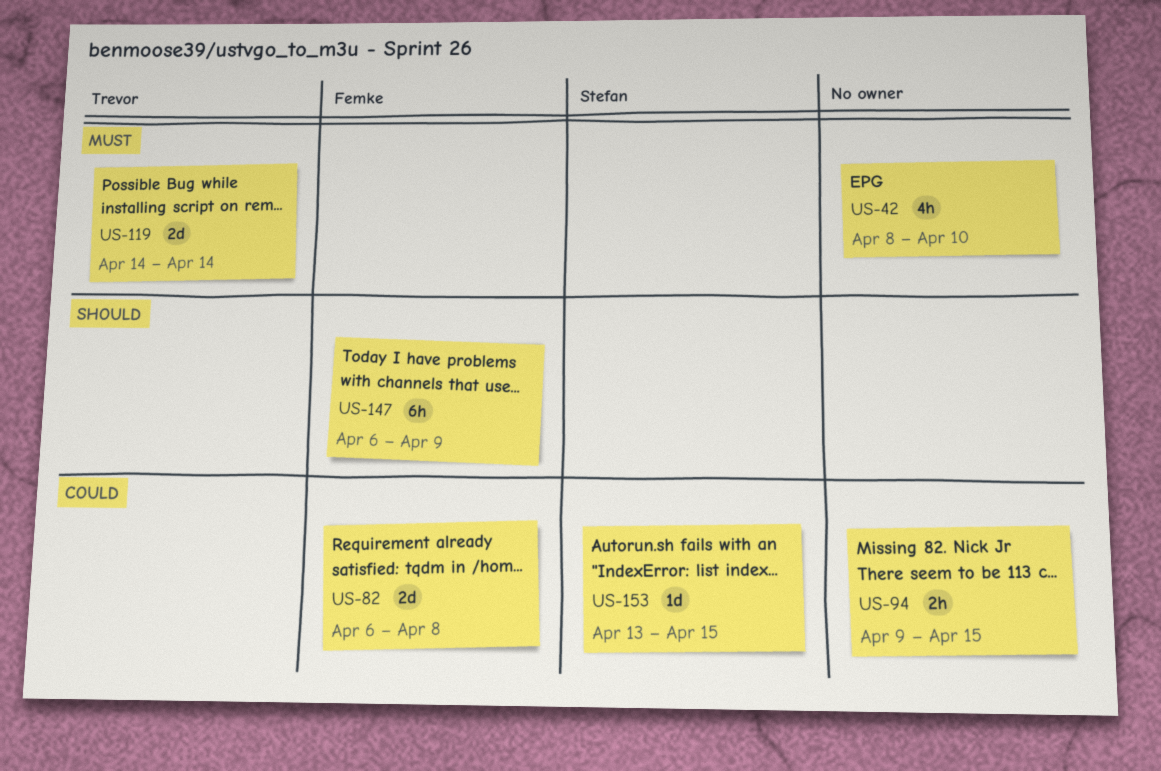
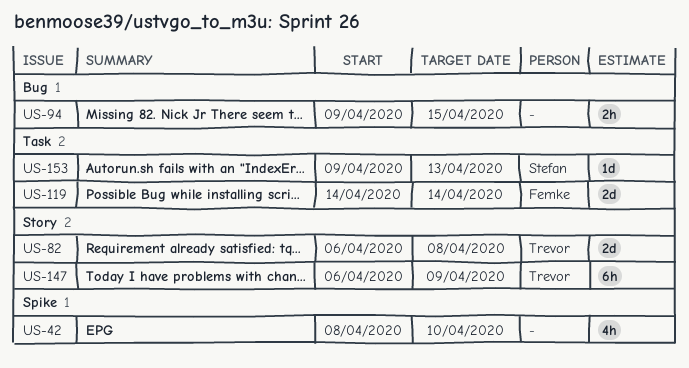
US-82, owner: Femke -> Trevor
US-119, owner: Trevor -> Femke
US-147, owner: Femke -> Trevor
US-153, start: Apr 13 -> Apr 9
US-153, due: Apr 15 -> Apr 13

